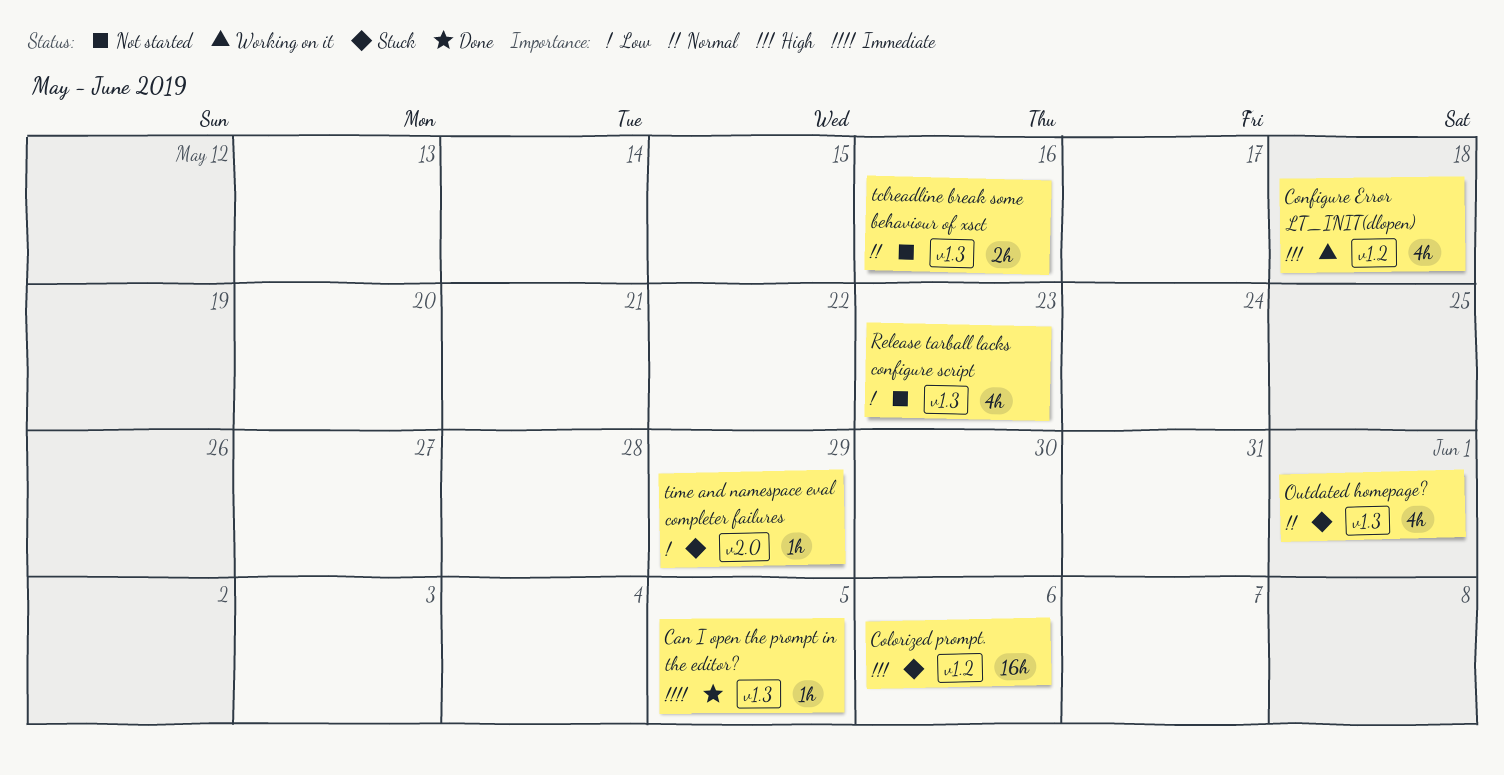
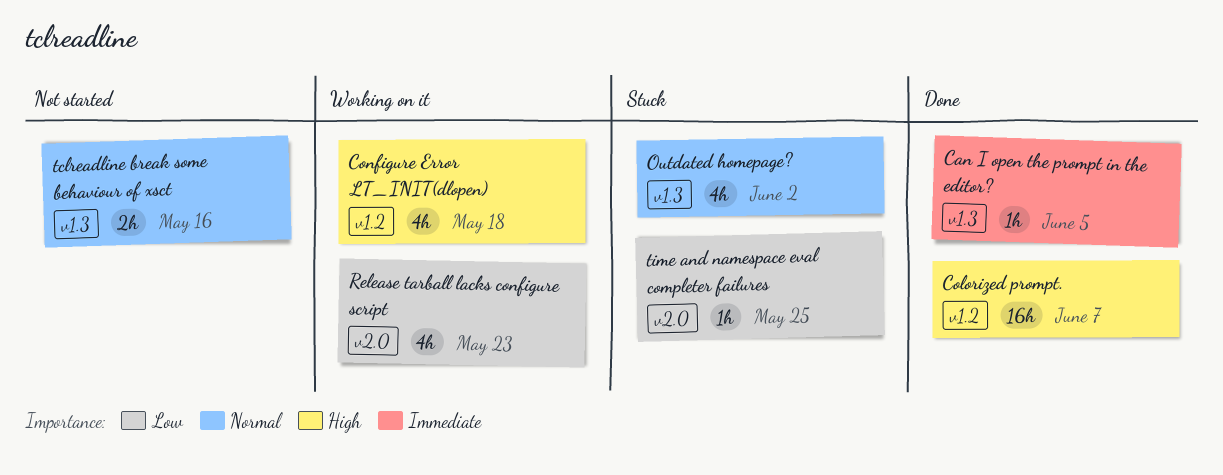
Colorized prompt., status: Stuck -> Done
Colorized prompt., due: Jun 6 -> Jun 7
Outdated homepage?, due: Jun 1 -> Jun 2
Release tarball lacks configure script, status: Not started -> Working on it
Release tarball lacks configure script, label: v1.3 -> v2.0
time and namespace eval completer failures, due: May 29 -> May 25

